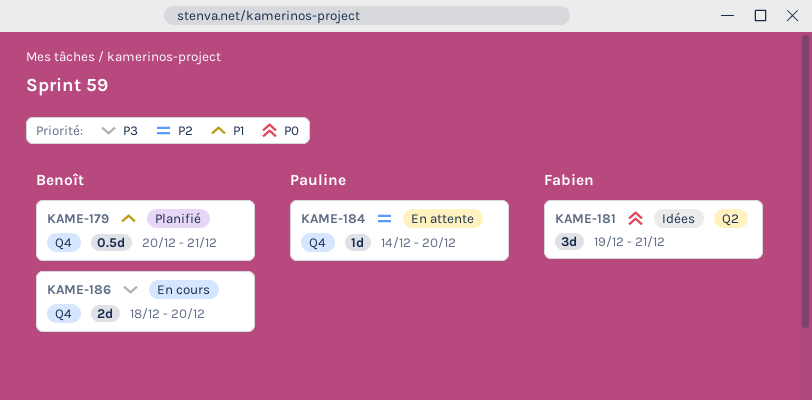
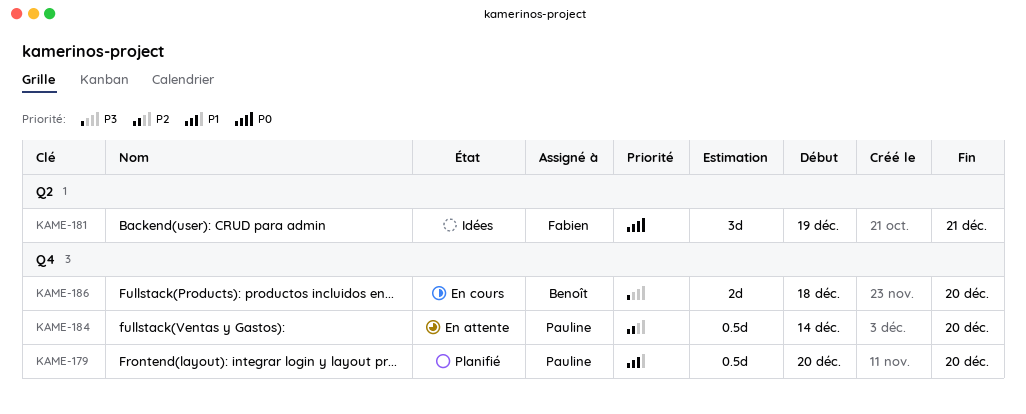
KAME-179, owner: Benoît -> Pauline
KAME-179, due: Dec 21 -> Dec 20
KAME-184, estimate: 1d -> 0.5d

